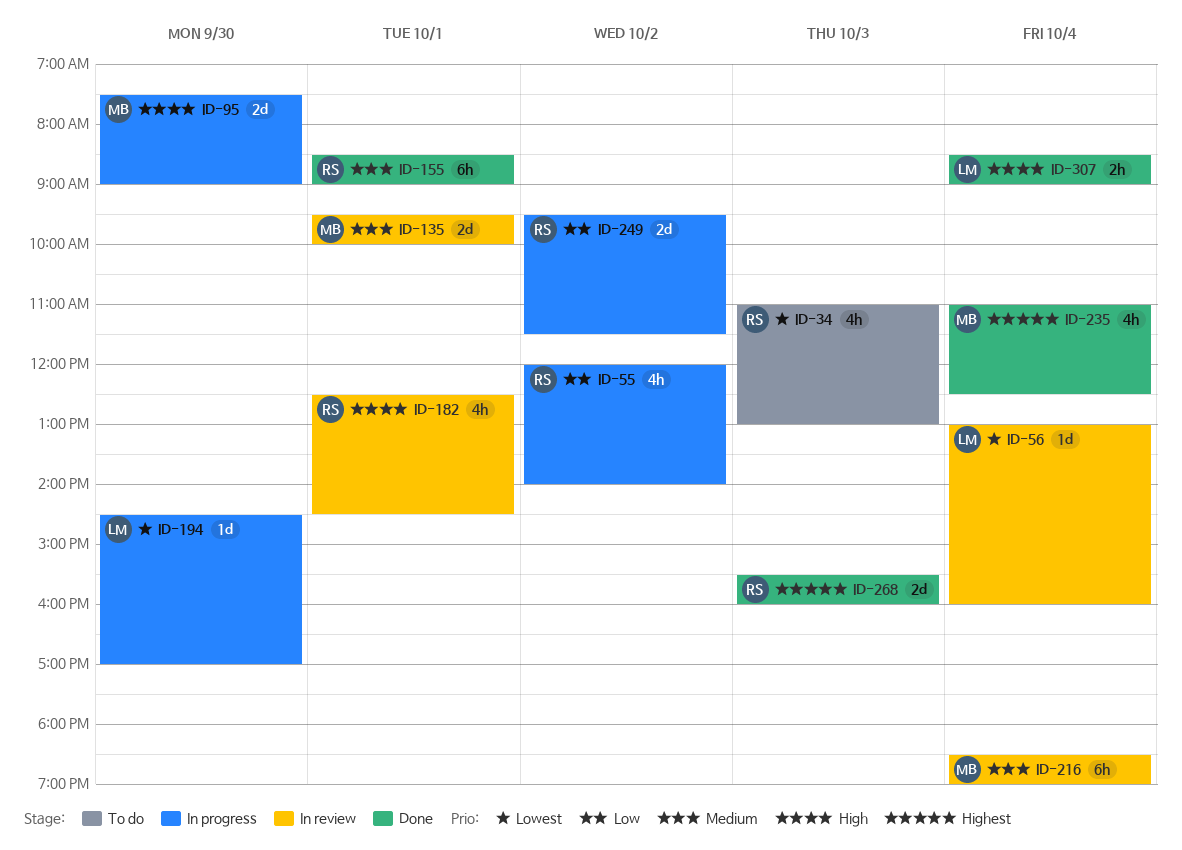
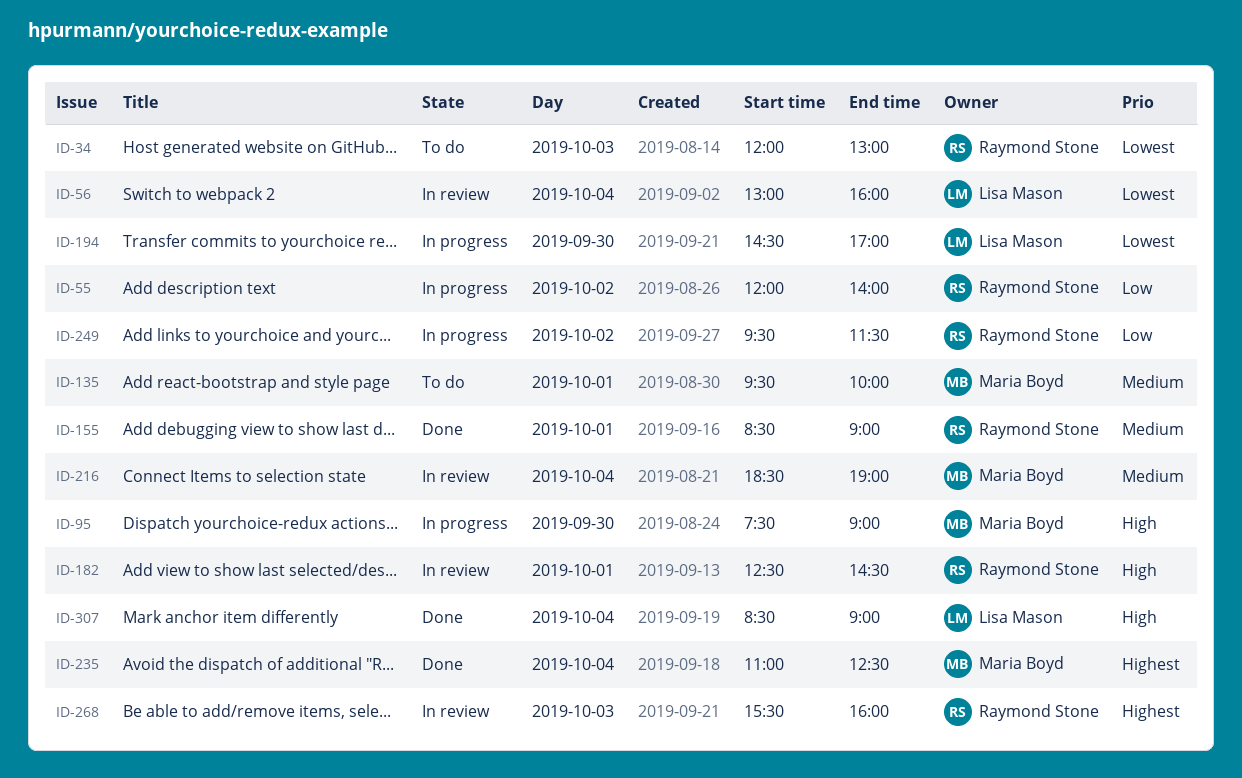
ID-34, begins: 11:00 -> 12:00
ID-135, status: In review -> To do
ID-268, status: Done -> In review

